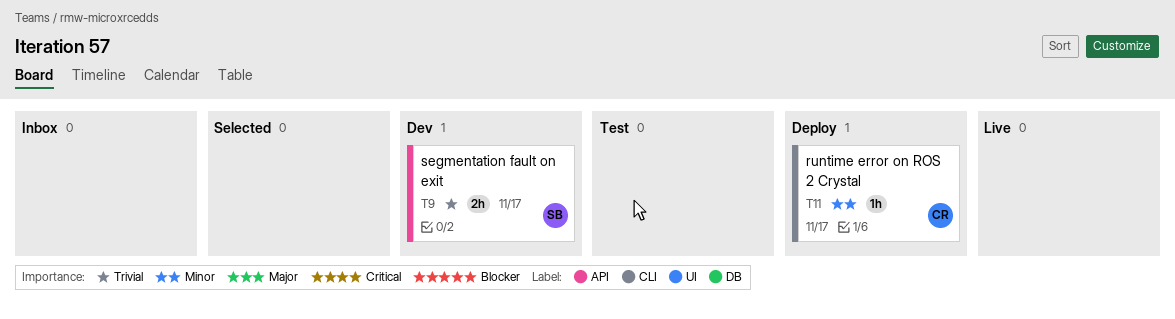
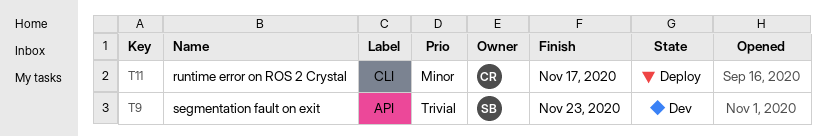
T9, due: Nov 17 -> Nov 23

